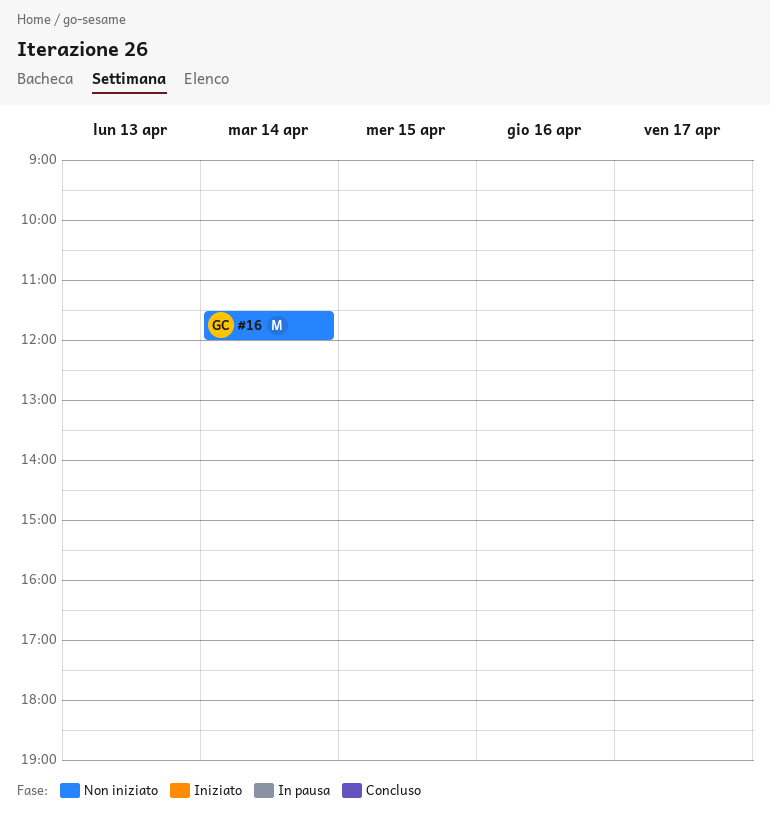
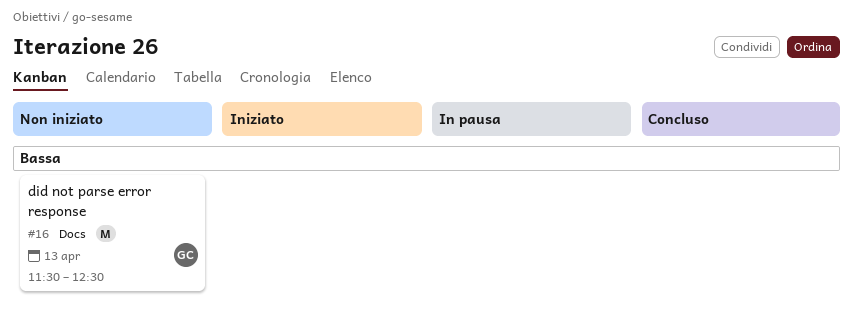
#16, day: Apr 14 -> Apr 13
#16, ends: 12:00 -> 12:30

